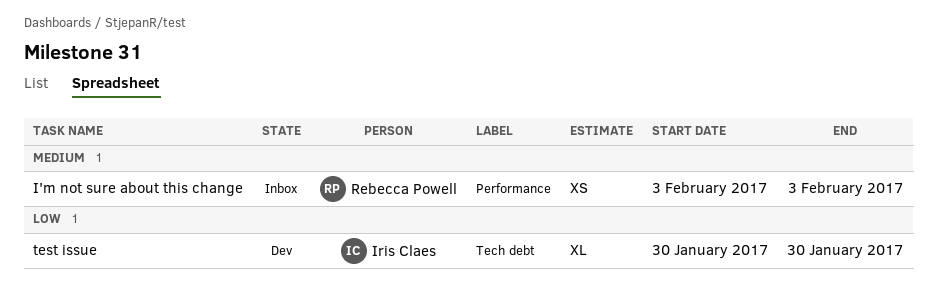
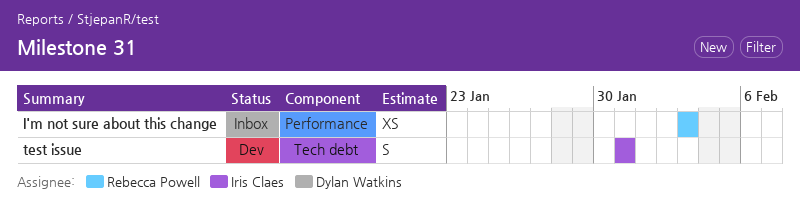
test issue, estimate: XL -> S
test issue, start: Jan 30 -> Jan 31
test issue, due: Jan 30 -> Jan 31

